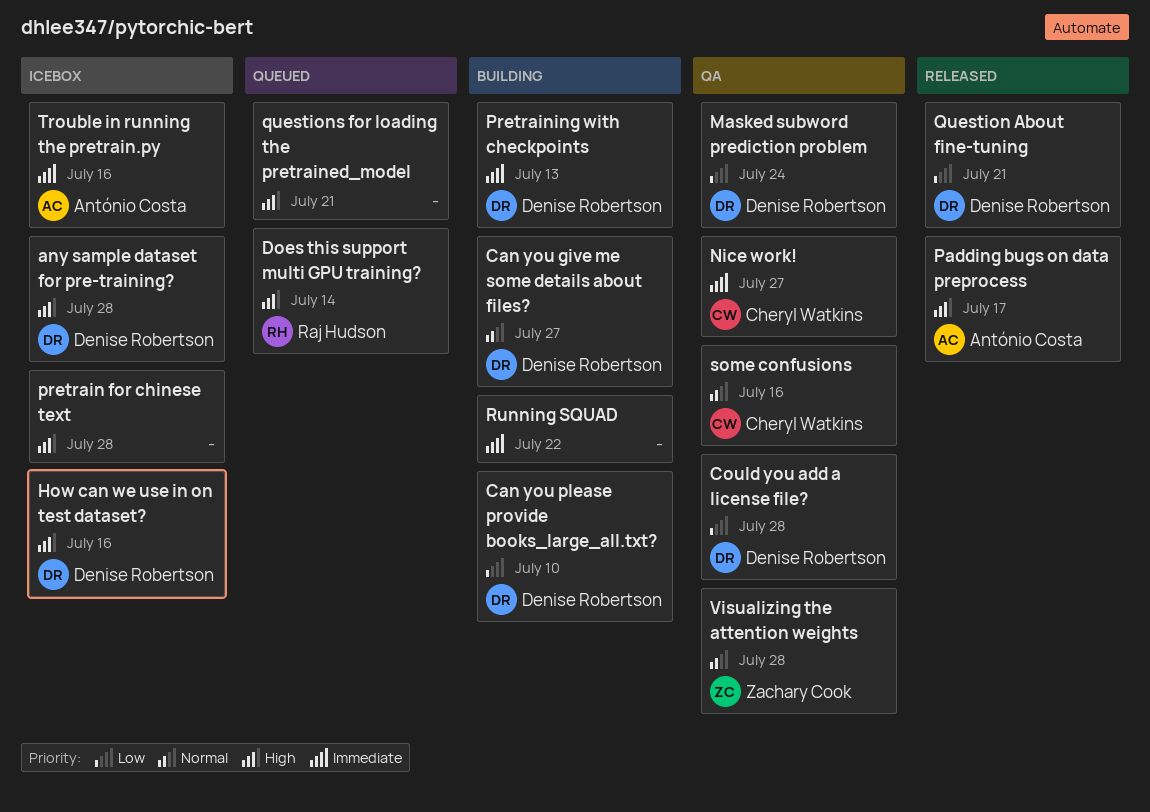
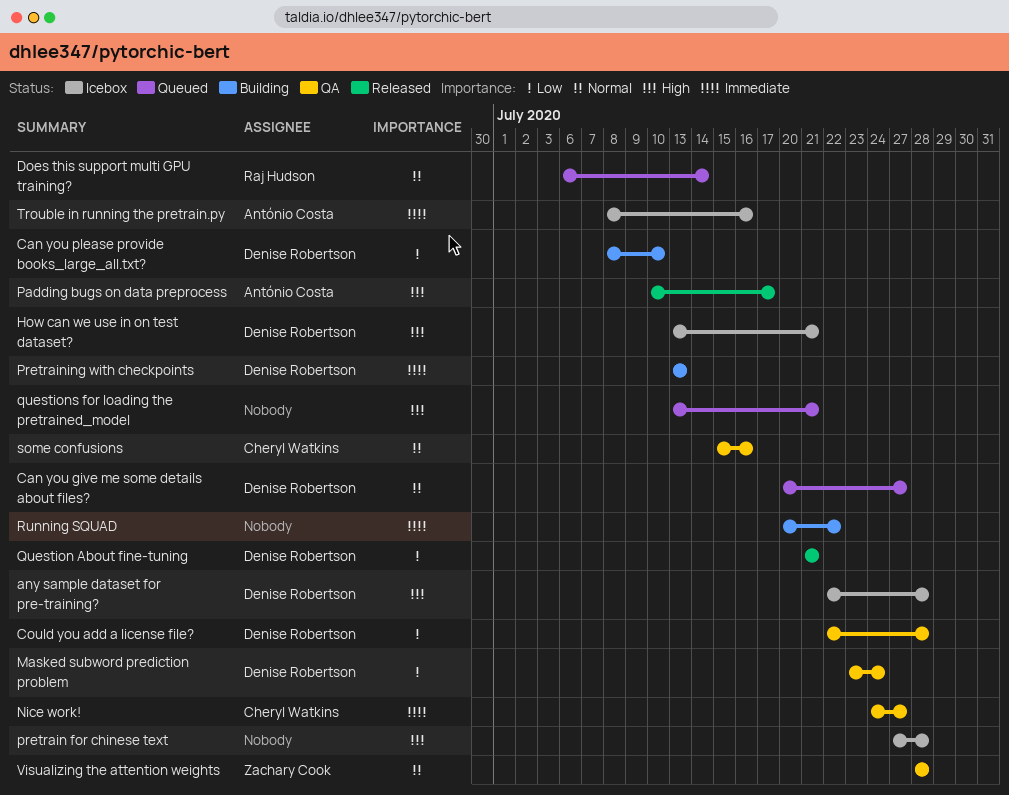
Can you give me some details about files?, status: Building -> Queued
Does this support multi GPU training?, priority: High -> Normal
How can we use in on test dataset?, due: Jul 16 -> Jul 21

